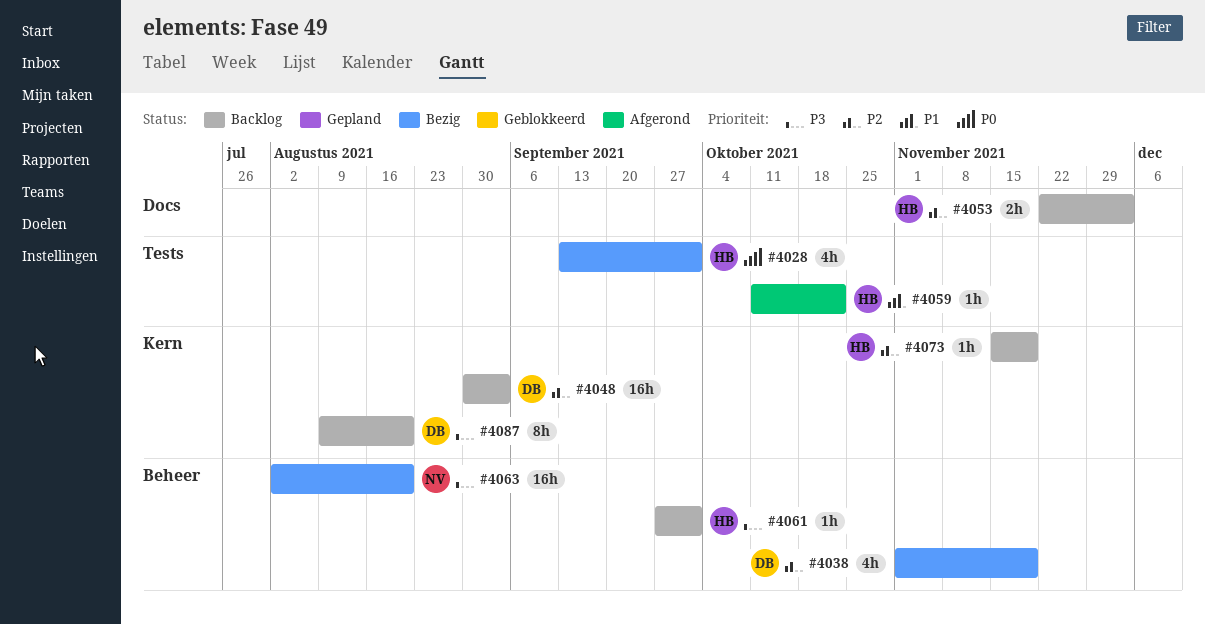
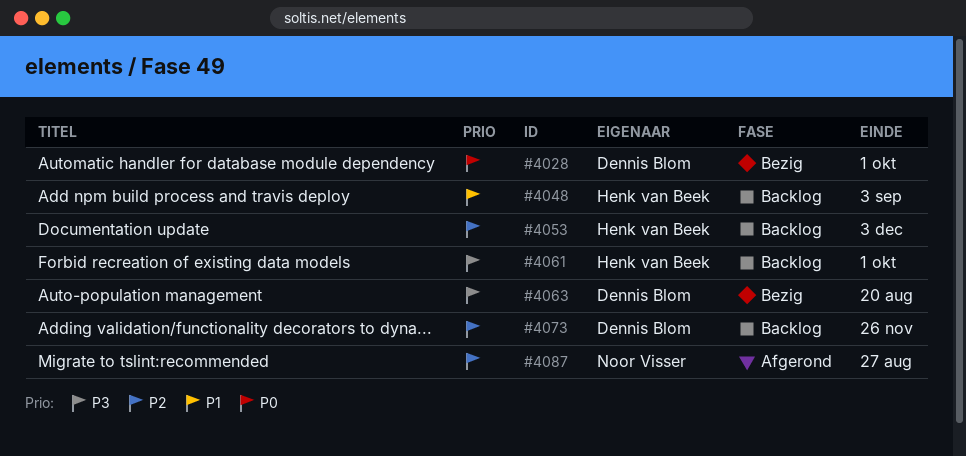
#4028, owner: Henk van Beek -> Dennis Blom
#4038: present -> none
#4048, owner: Dennis Blom -> Henk van Beek
#4048, priority: P2 -> P1
#4059: present -> none
#4063, owner: Noor Visser -> Dennis Blom
#4073, owner: Henk van Beek -> Dennis Blom
#4073, due: Nov 19 -> Nov 26
#4087, status: Backlog -> Afgerond
#4087, owner: Dennis Blom -> Noor Visser
#4087, priority: P3 -> P2
#4087, due: Aug 20 -> Aug 27

